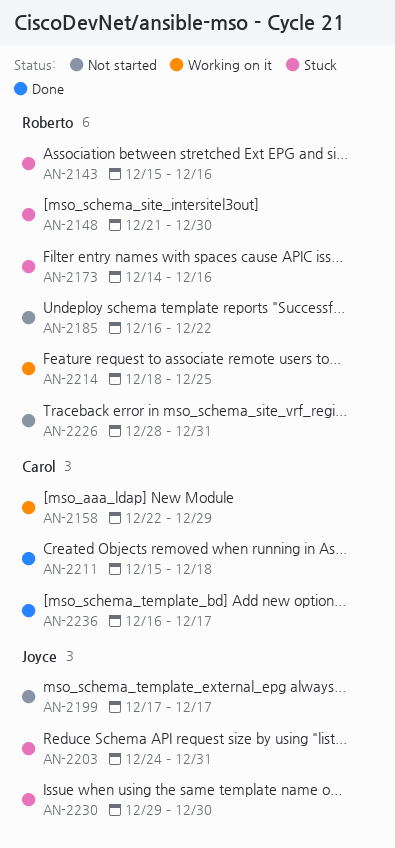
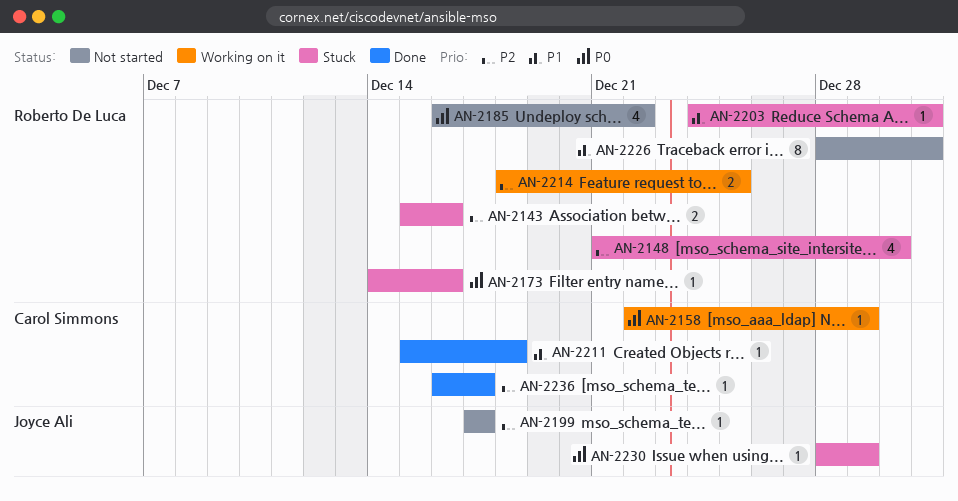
AN-2203, owner: Joyce Ali -> Roberto De Luca
AN-2230, start: Dec 29 -> Dec 28
AN-2230, due: Dec 30 -> Dec 29

